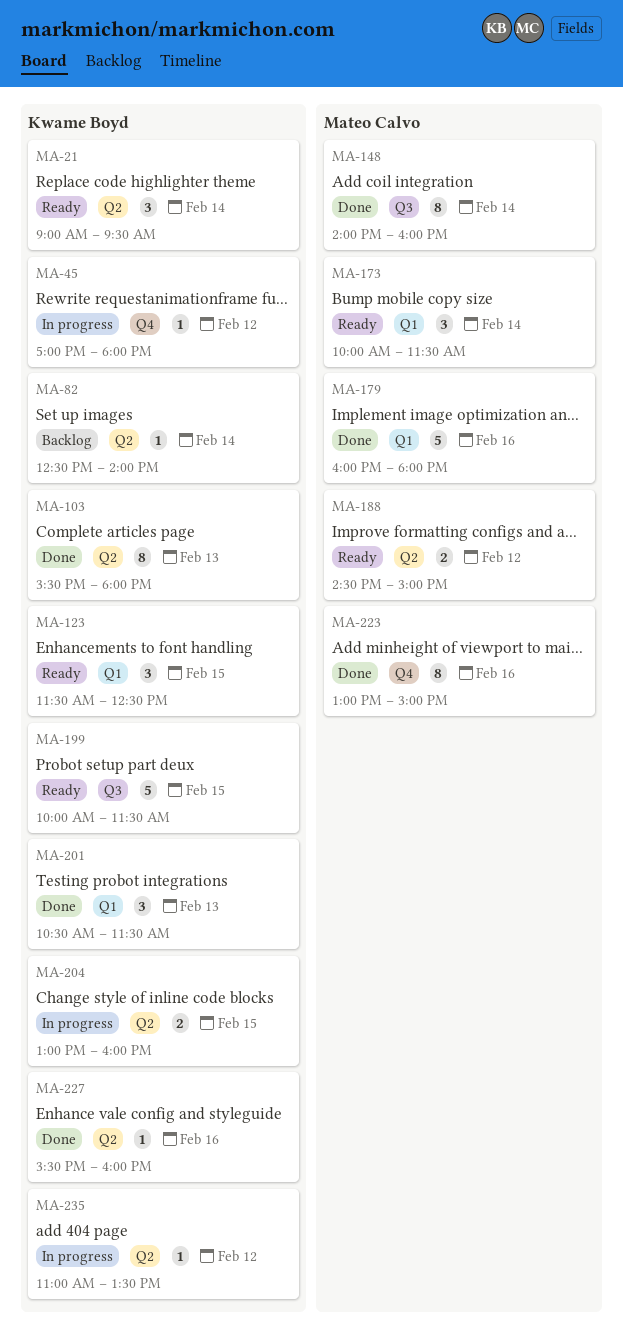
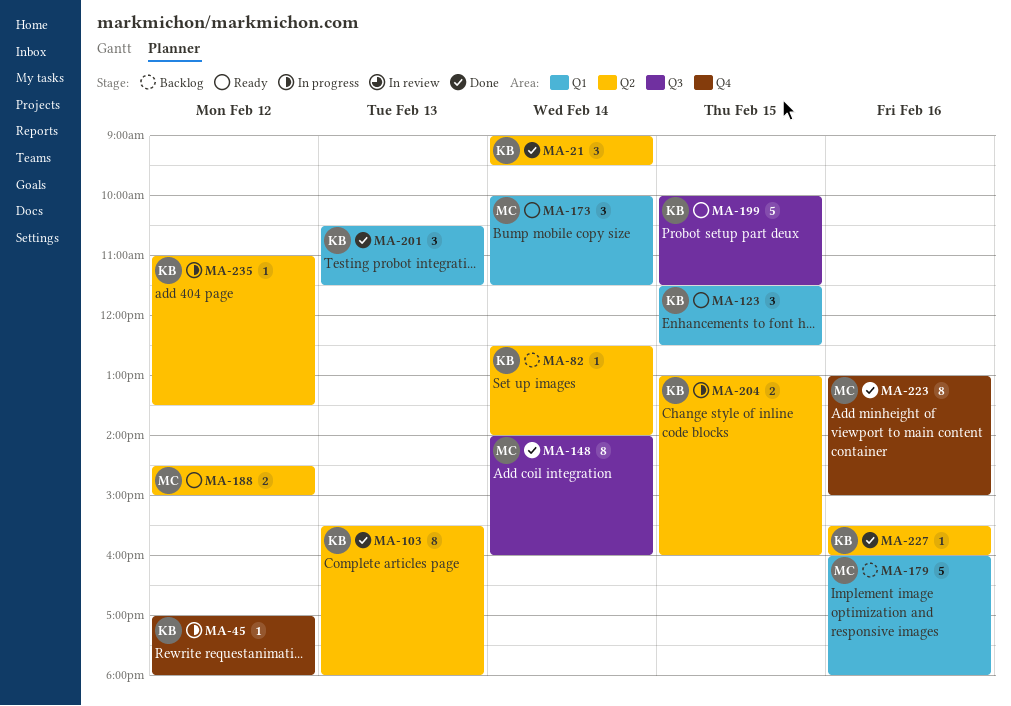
MA-21, status: Ready -> Done
MA-179, status: Done -> Backlog

